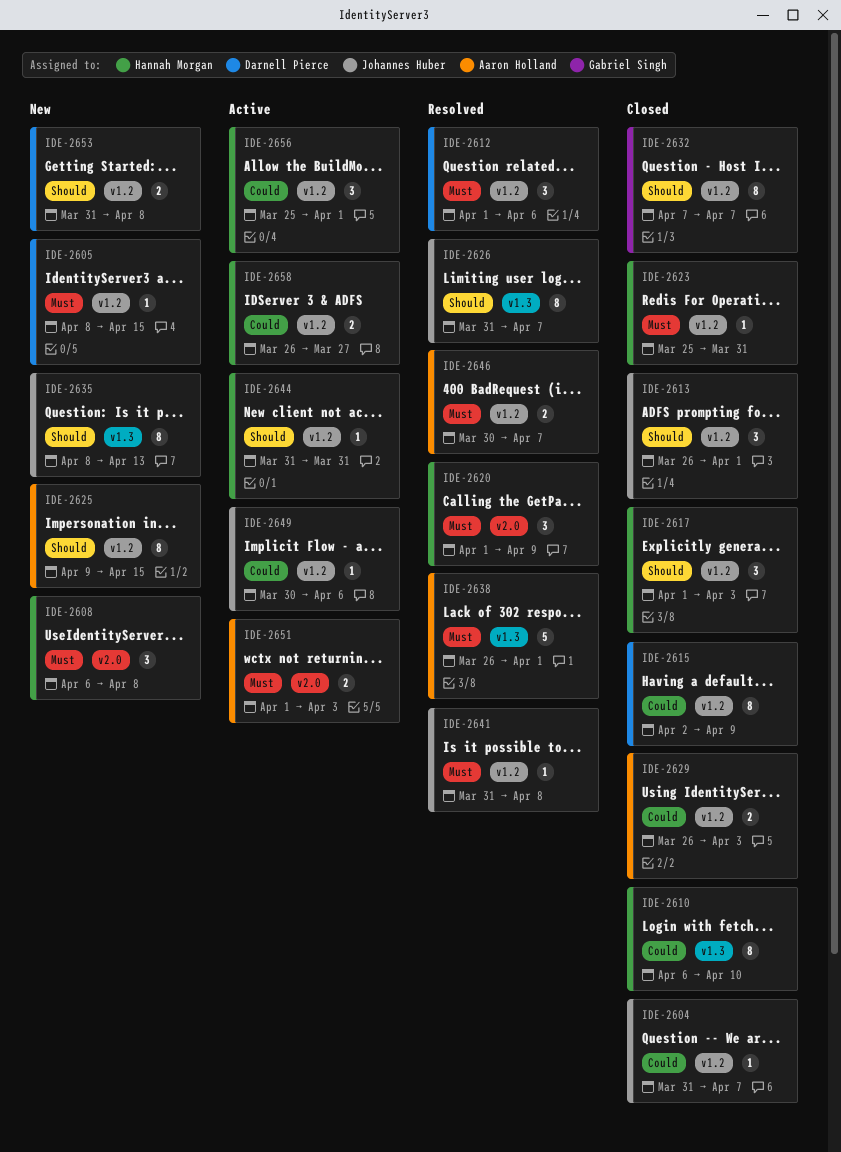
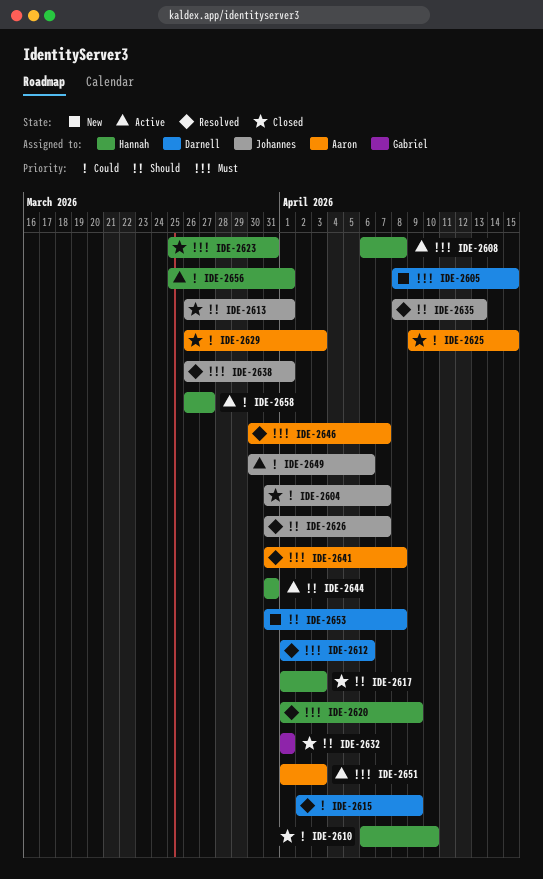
IDE-2608, status: New -> Active
IDE-2615, status: Closed -> Resolved
IDE-2625, status: New -> Closed
IDE-2625, priority: Should -> Could
IDE-2632, start: Apr 7 -> Apr 1
IDE-2632, due: Apr 7 -> Apr 1
IDE-2635, status: New -> Resolved
IDE-2638, owner: Aaron Holland -> Johannes Huber
IDE-2641, owner: Johannes Huber -> Aaron Holland

